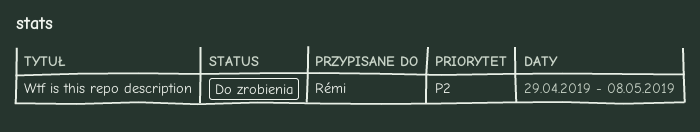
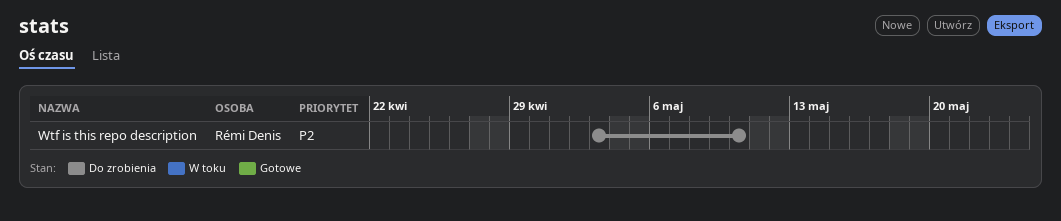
Wtf is this repo description, start: Apr 29 -> May 3
Wtf is this repo description, due: May 8 -> May 10

